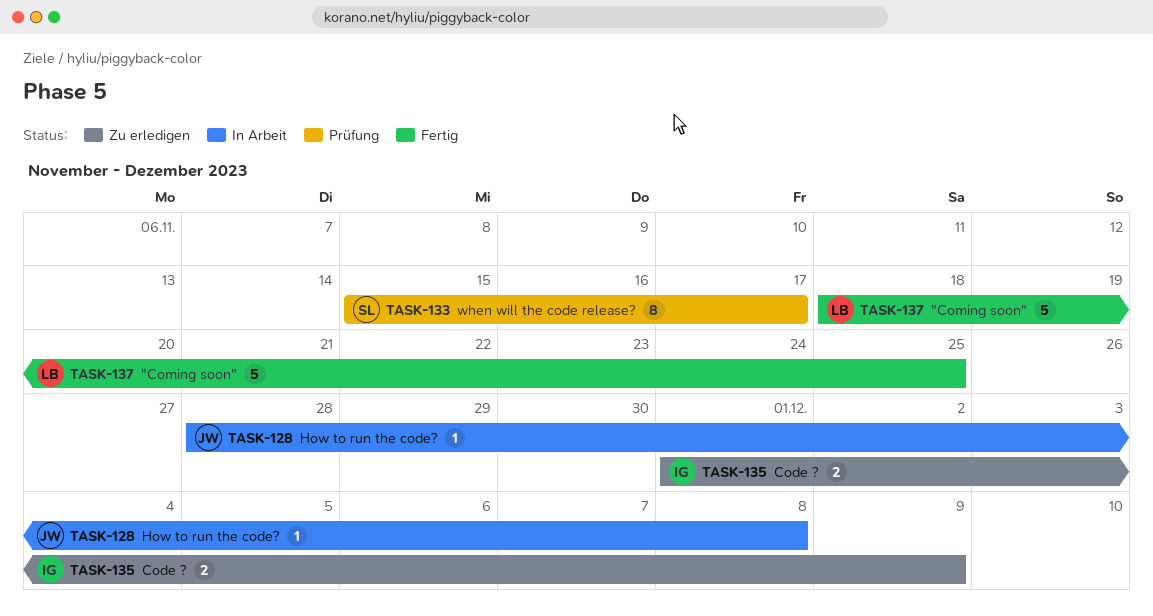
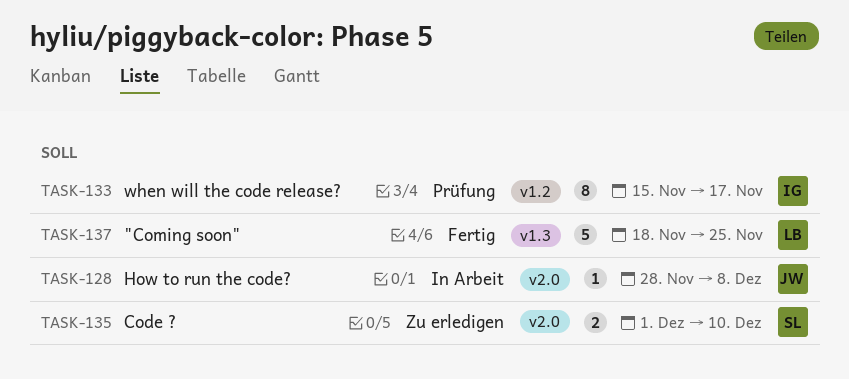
TASK-133, owner: SL -> IG
TASK-135, owner: IG -> SL
TASK-135, due: Dec 9 -> Dec 10

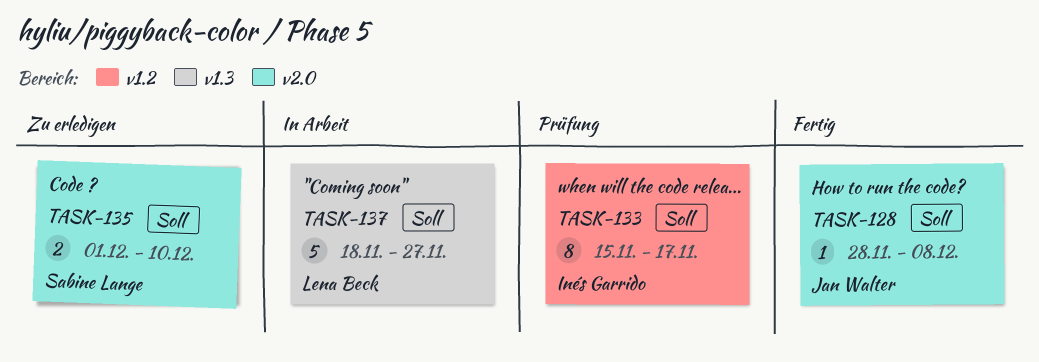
TASK-128, status: In Arbeit -> Fertig
TASK-137, status: Fertig -> In Arbeit
TASK-137, due: Nov 25 -> Nov 27

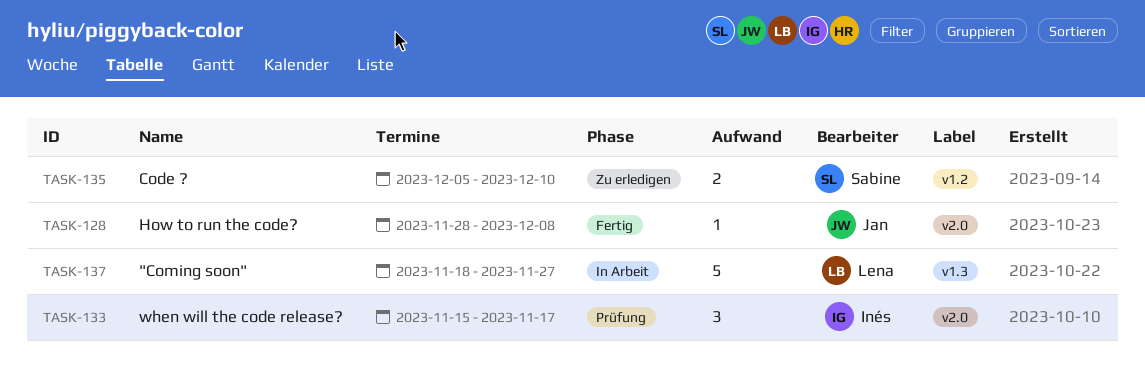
TASK-133, label: v1.2 -> v2.0
TASK-133, estimate: 8 -> 3
TASK-135, label: v2.0 -> v1.2
TASK-135, start: Dec 1 -> Dec 5

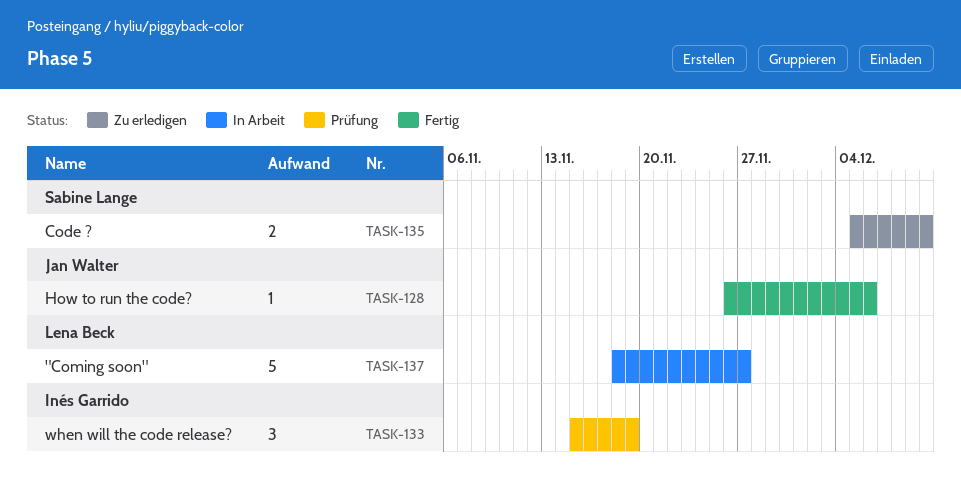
TASK-128, start: Nov 28 -> Nov 26
TASK-128, due: Dec 8 -> Dec 6
TASK-133, due: Nov 17 -> Nov 19

